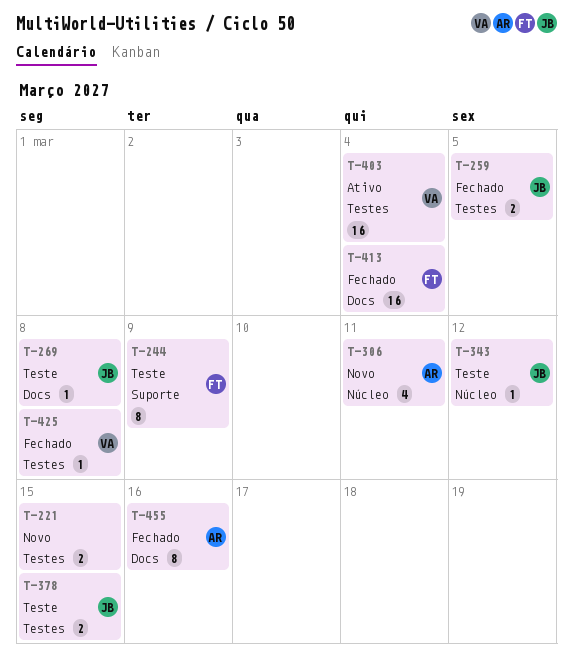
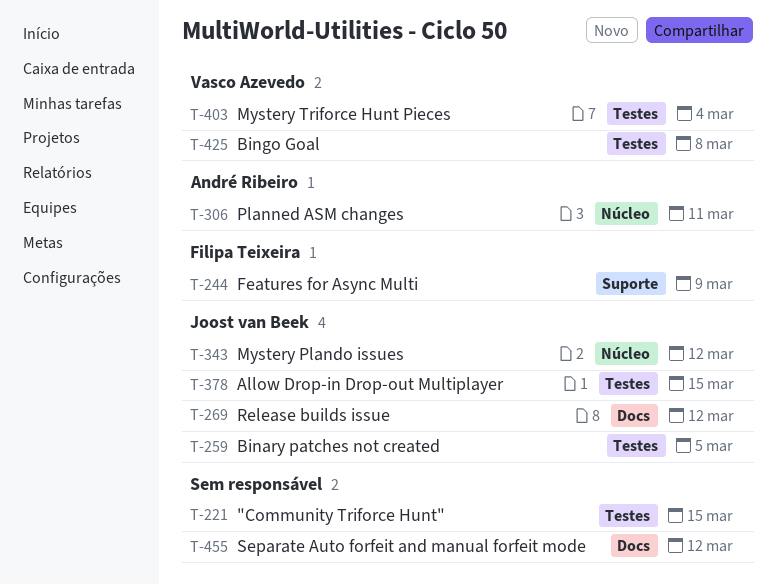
T-269, due: Mar 8 -> Mar 12
T-413: present -> none
T-455, owner: André Ribeiro -> none
T-455, due: Mar 16 -> Mar 12

